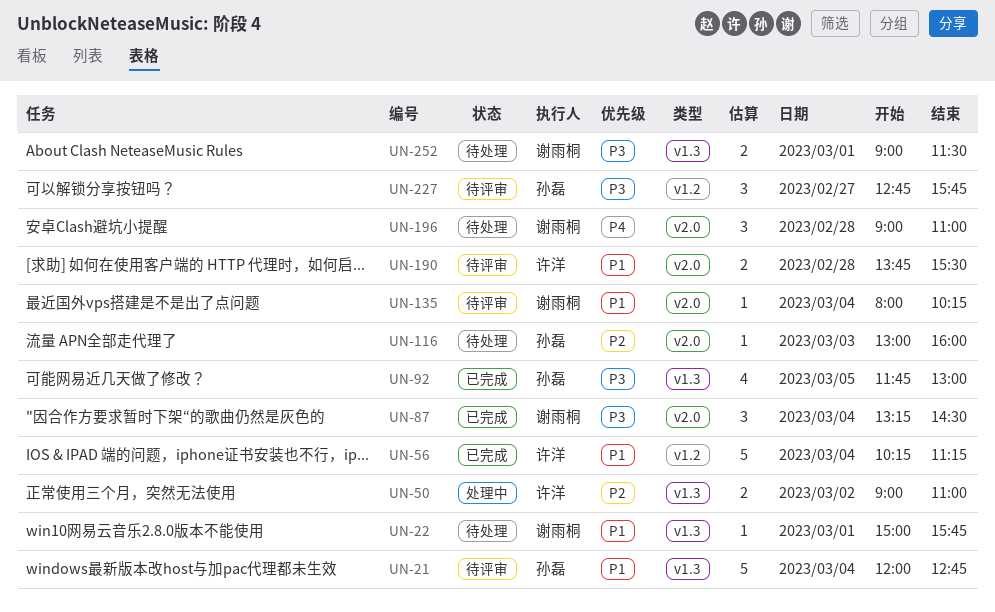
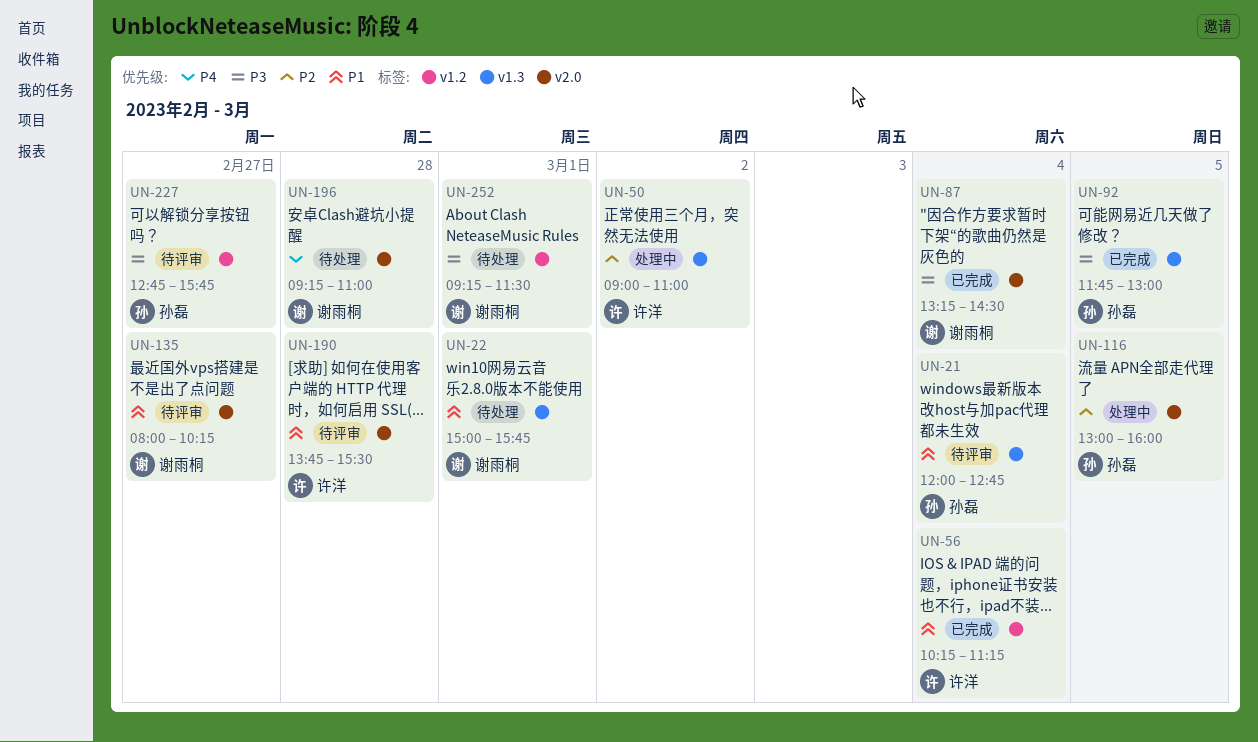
UN-116, status: 待处理 -> 处理中
UN-116, day: Mar 3 -> Mar 5
UN-135, day: Mar 4 -> Feb 27
UN-196, begins: 09:00 -> 09:15
UN-252, label: v1.3 -> v1.2
UN-252, begins: 09:00 -> 09:15

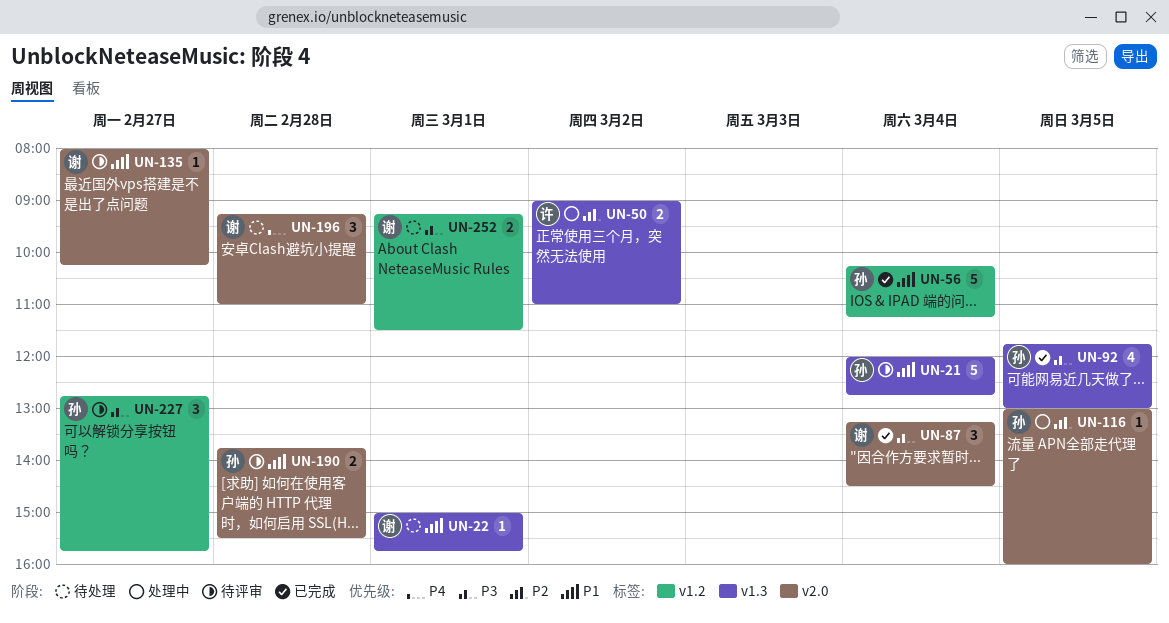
UN-56, owner: 许洋 -> 孙磊
UN-190, owner: 许洋 -> 孙磊

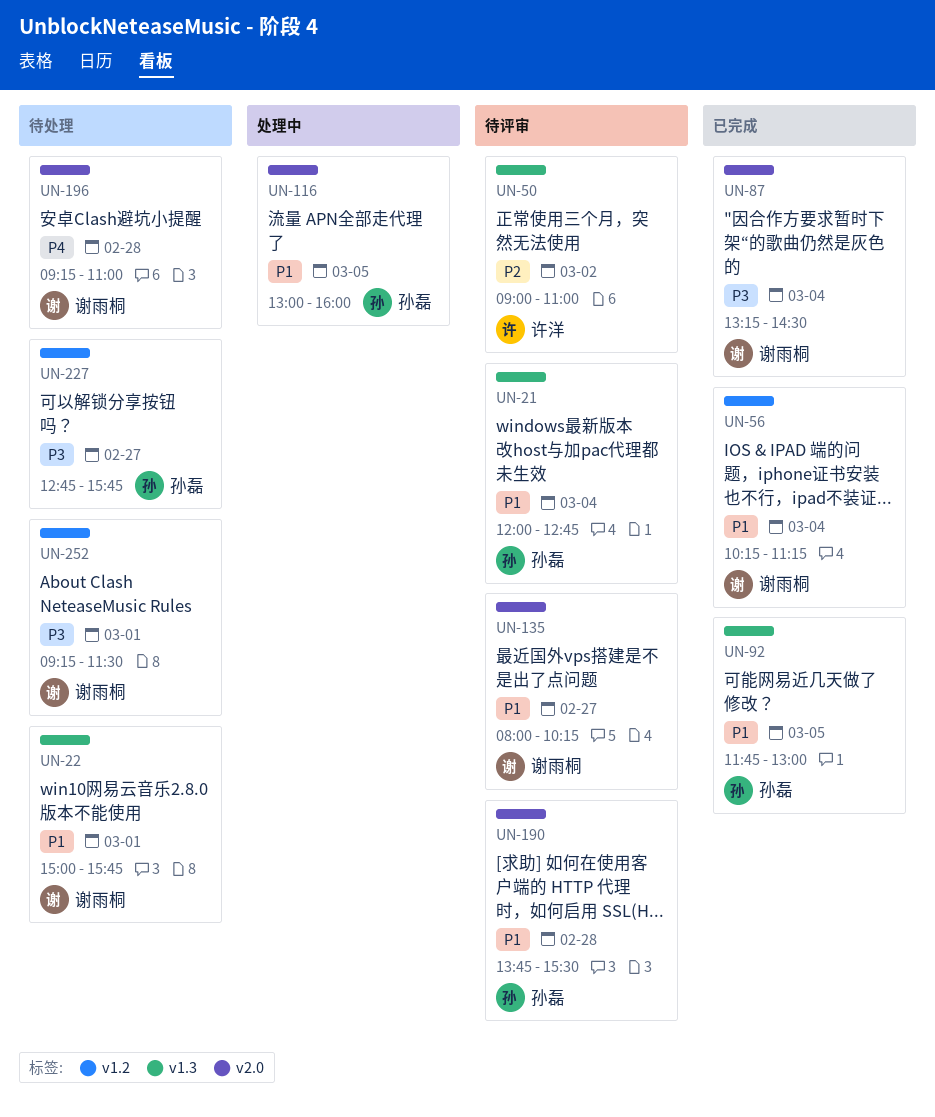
UN-50, status: 处理中 -> 待评审
UN-56, owner: 孙磊 -> 谢雨桐
UN-92, priority: P3 -> P1
UN-116, priority: P2 -> P1
UN-227, status: 待评审 -> 待处理

